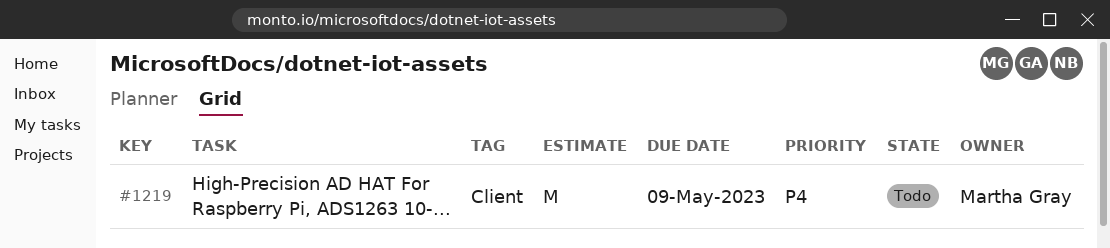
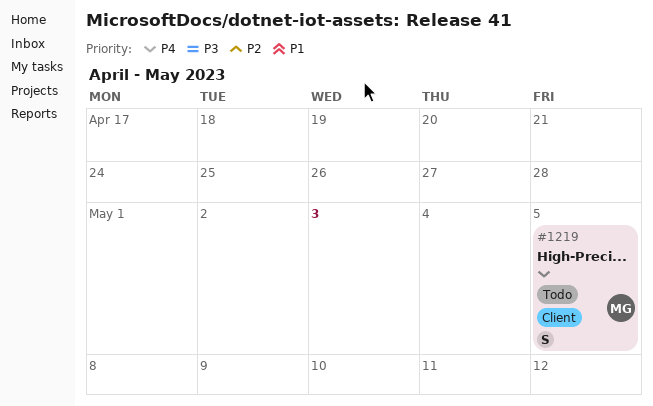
#1219, estimate: M -> S
#1219, due: May 9 -> May 5

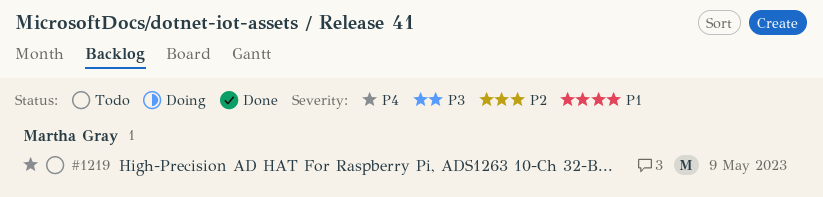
#1219, estimate: S -> M
#1219, due: May 5 -> May 9

